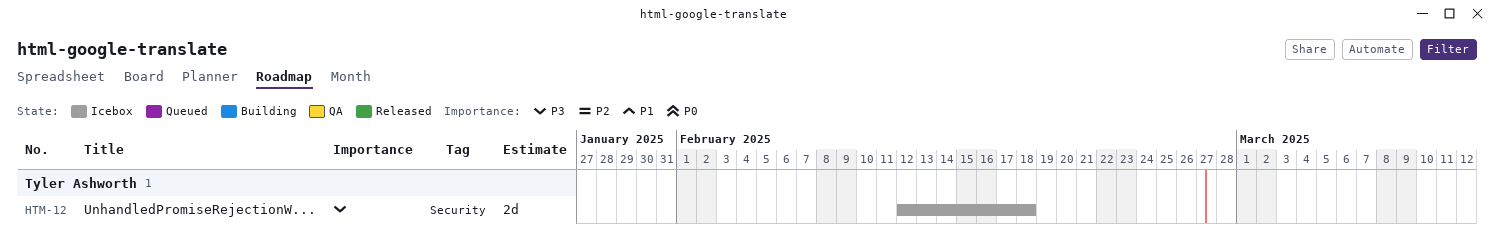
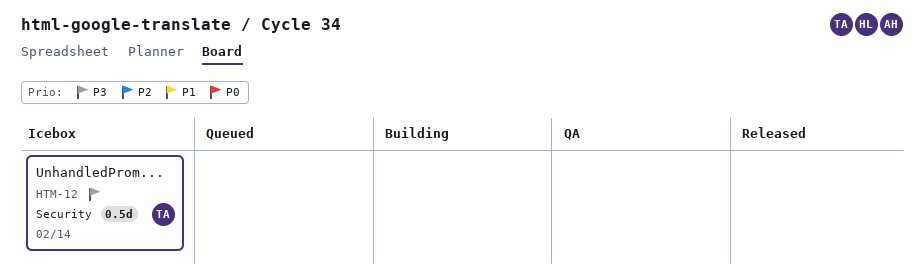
HTM-12, estimate: 2d -> 0.5d
HTM-12, due: Feb 18 -> Feb 14

